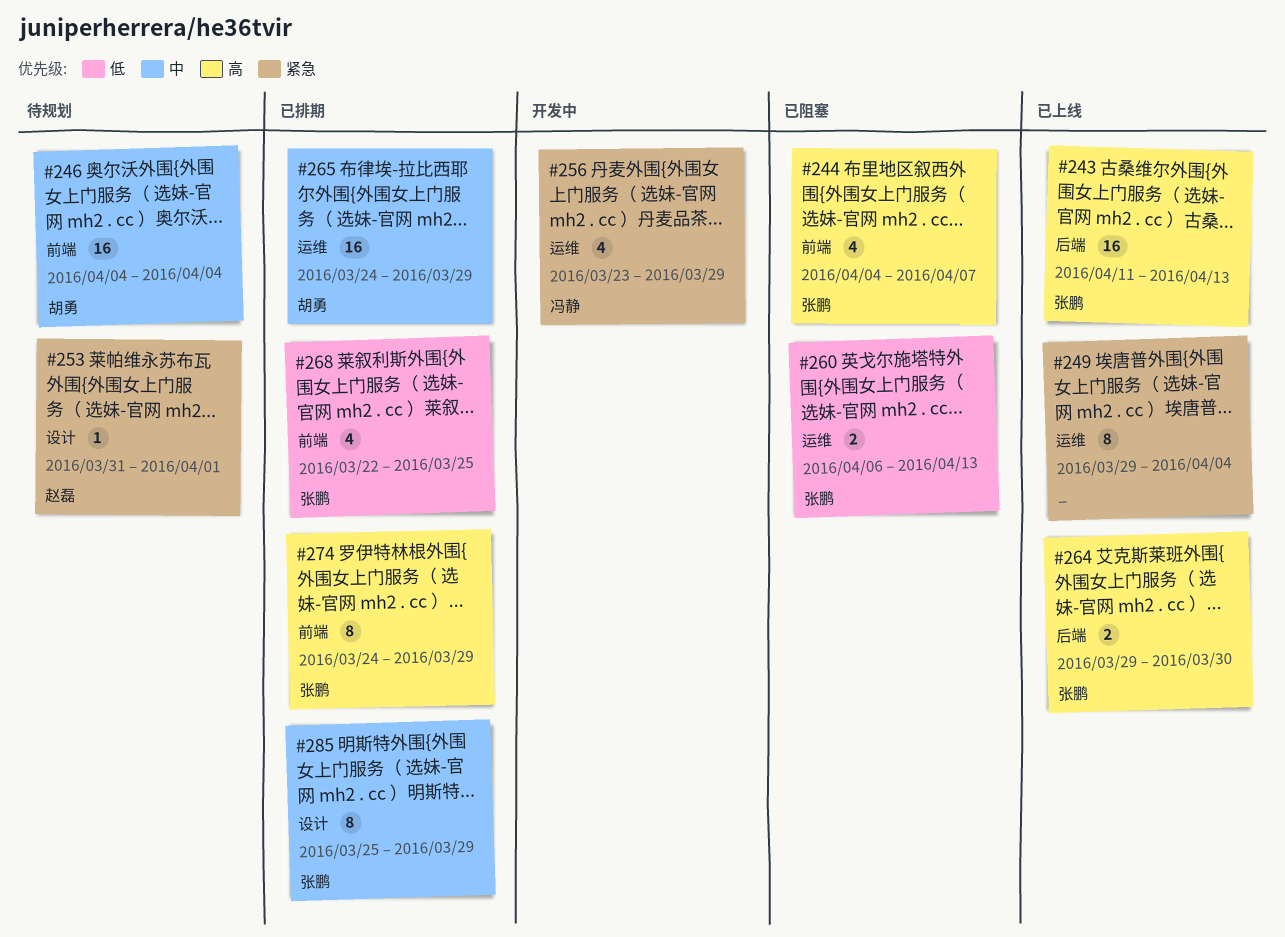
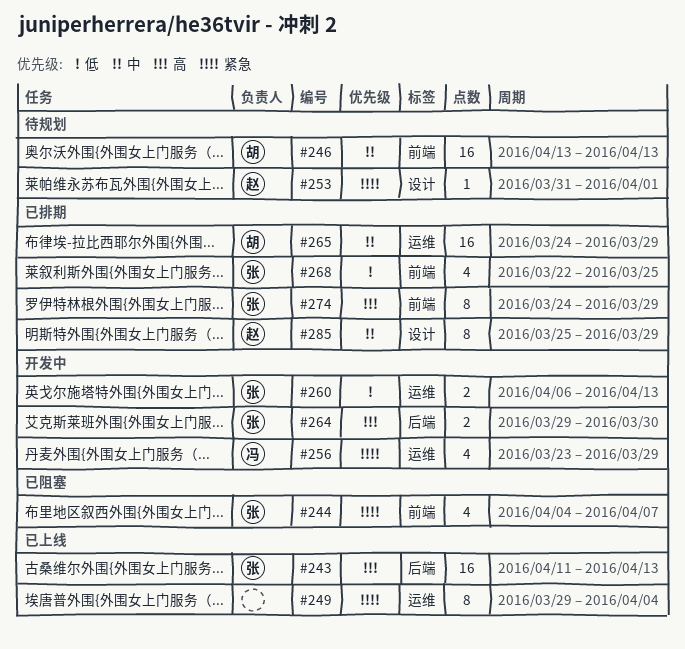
#244, priority: 高 -> 紧急
#246, start: Apr 4 -> Apr 13
#246, due: Apr 4 -> Apr 13
#260, status: 已阻塞 -> 开发中
#264, status: 已上线 -> 开发中
#285, owner: 张鹏 -> 赵磊

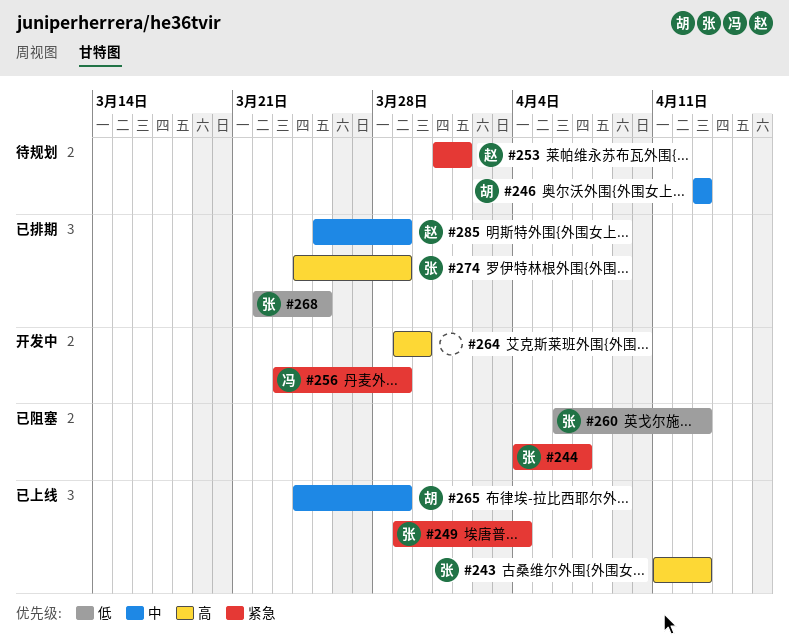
#249, owner: none -> 张
#260, status: 开发中 -> 已阻塞
#264, owner: 张 -> none
#265, status: 已排期 -> 已上线

